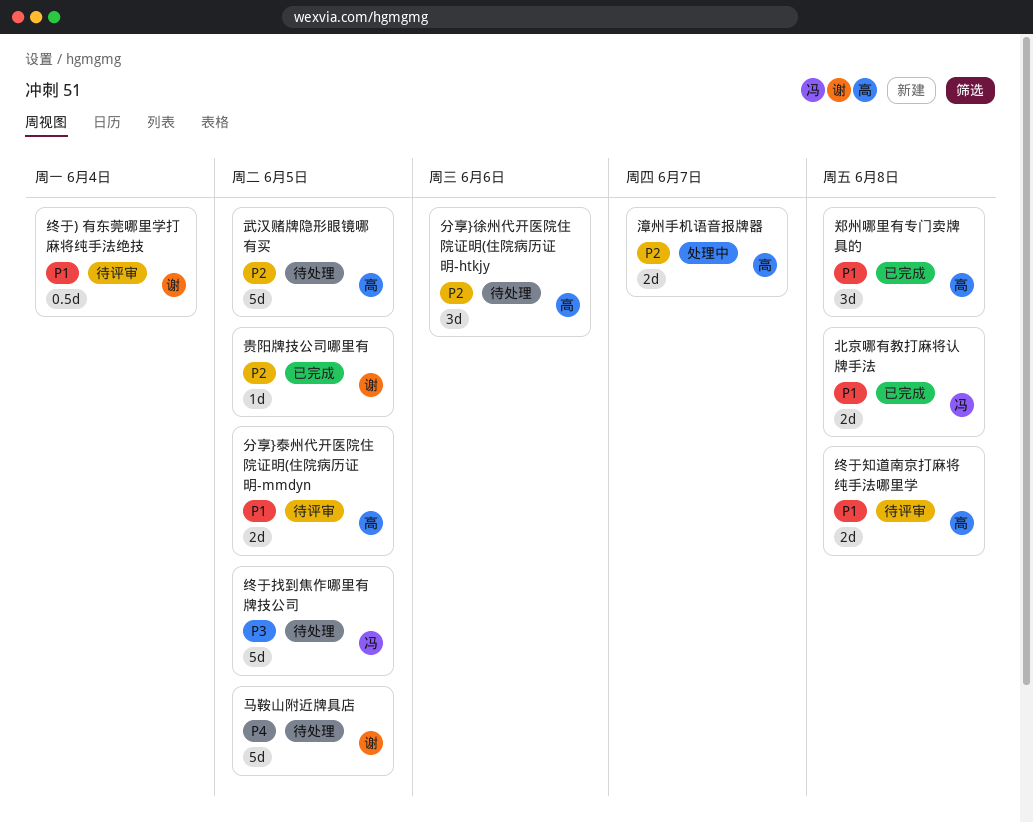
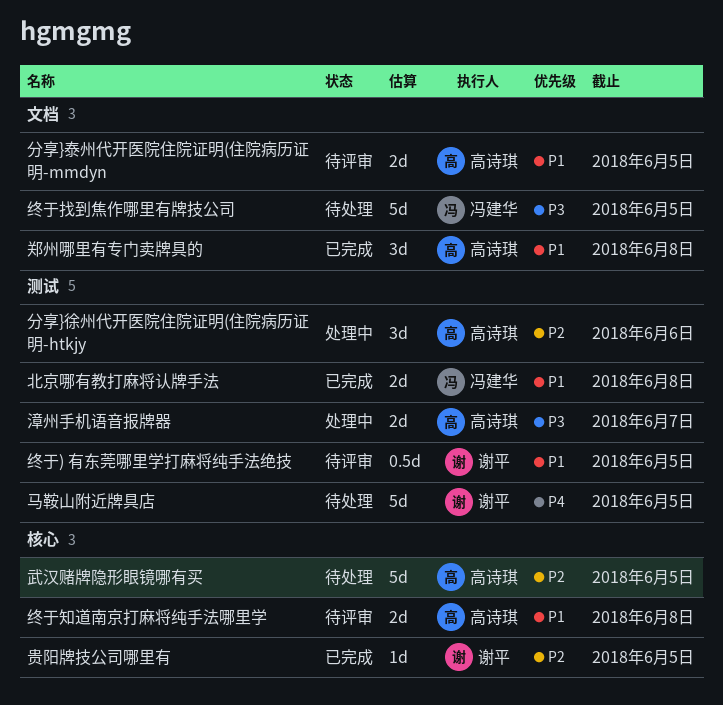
分享}徐州代开医院住院证明(住院病历证明-htkjy, status: 待处理 -> 处理中
漳州手机语音报牌器, priority: P2 -> P3
终于) 有东莞哪里学打麻将纯手法绝技, due: Jun 4 -> Jun 5

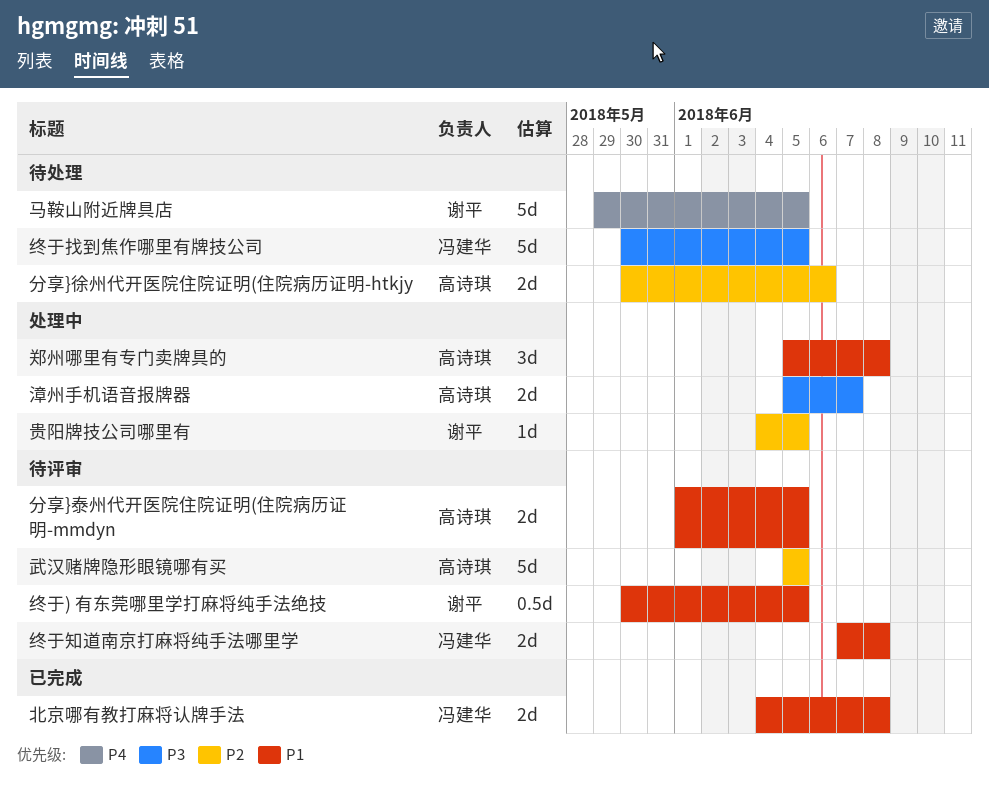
分享}徐州代开医院住院证明(住院病历证明-htkjy, status: 处理中 -> 待处理
分享}徐州代开医院住院证明(住院病历证明-htkjy, estimate: 3d -> 2d
武汉赌牌隐形眼镜哪有买, status: 待处理 -> 待评审
终于知道南京打麻将纯手法哪里学, owner: 高诗琪 -> 冯建华
贵阳牌技公司哪里有, status: 已完成 -> 处理中
郑州哪里有专门卖牌具的, status: 已完成 -> 处理中

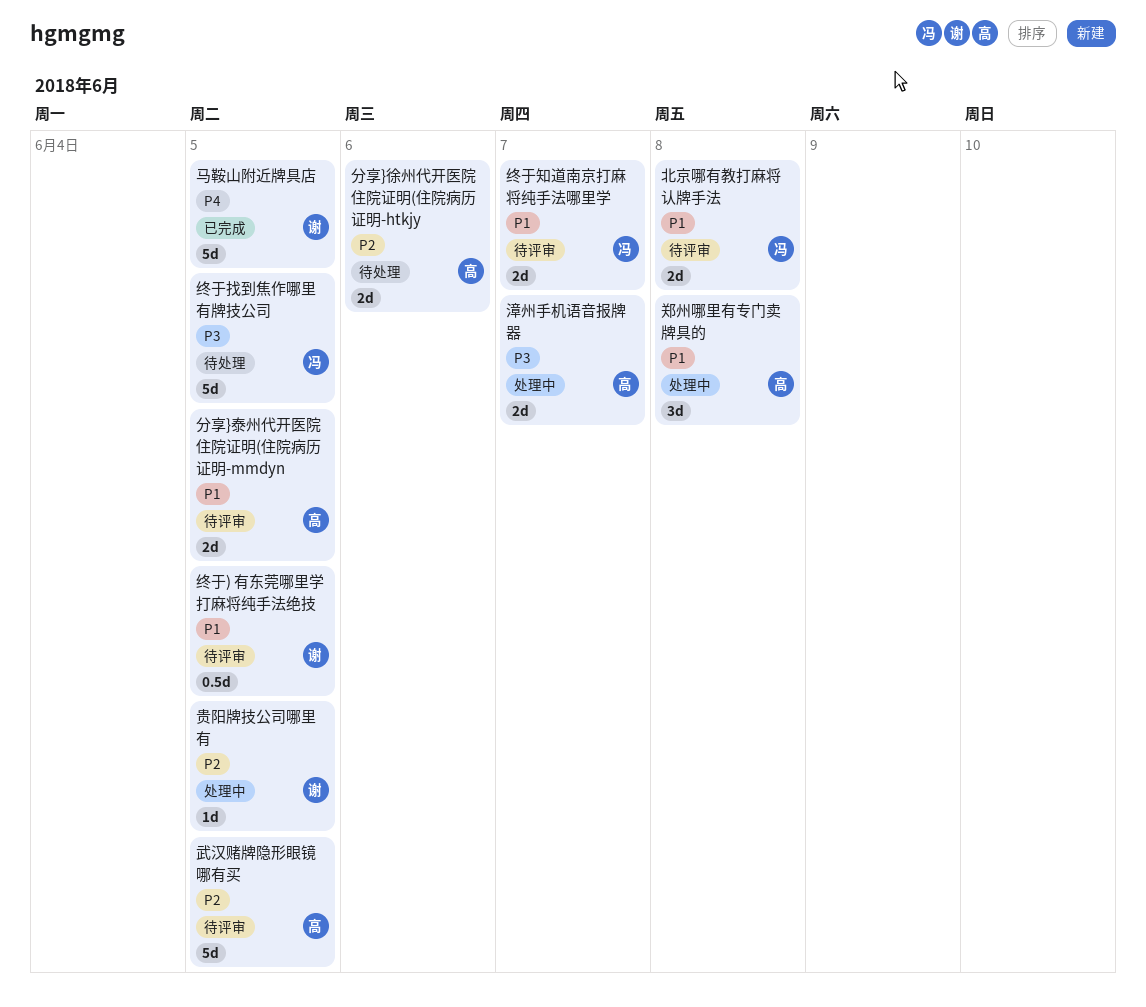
北京哪有教打麻将认牌手法, status: 已完成 -> 待评审
终于知道南京打麻将纯手法哪里学, due: Jun 8 -> Jun 7
马鞍山附近牌具店, status: 待处理 -> 已完成

